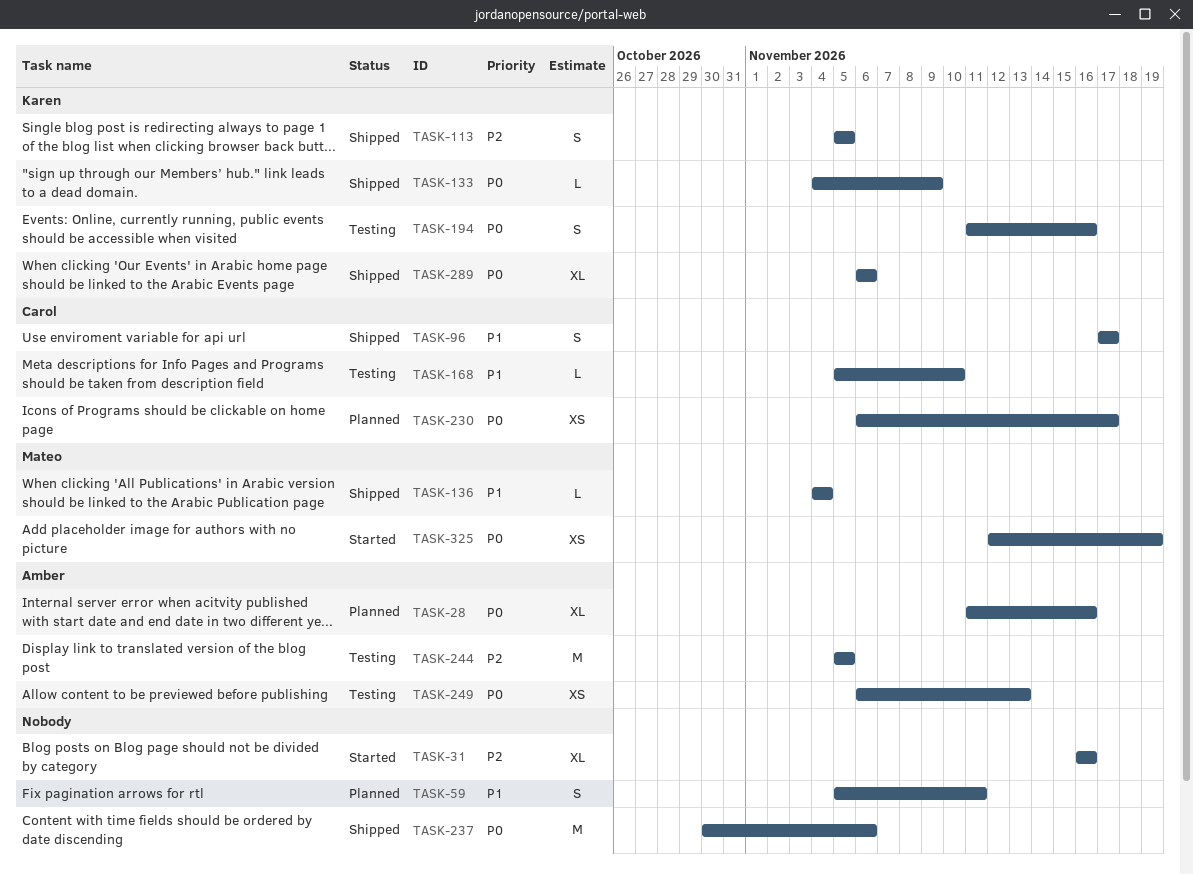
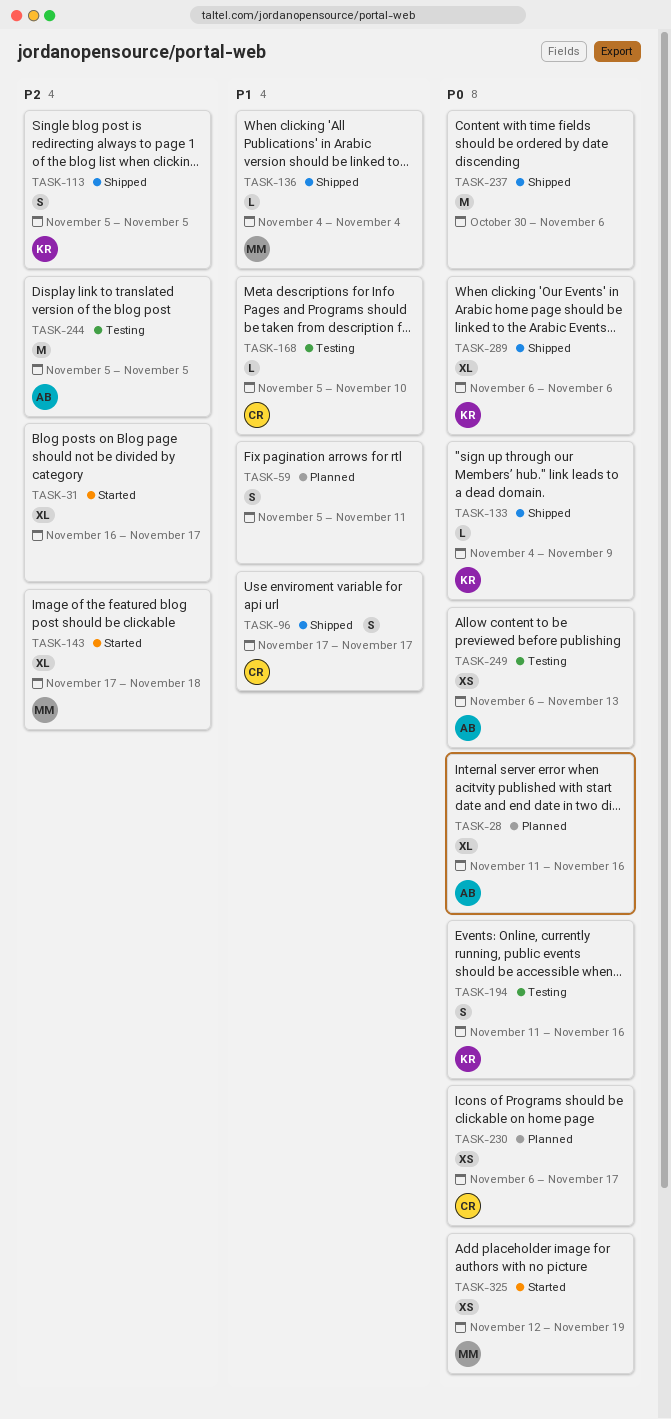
TASK-31, due: Nov 16 -> Nov 17
TASK-143: none -> present

